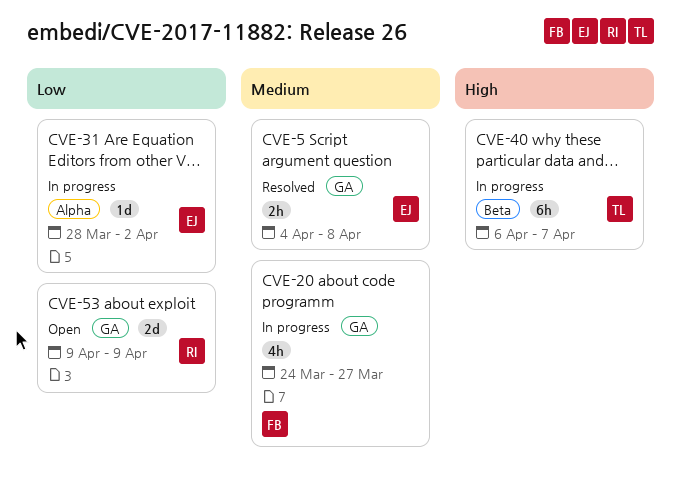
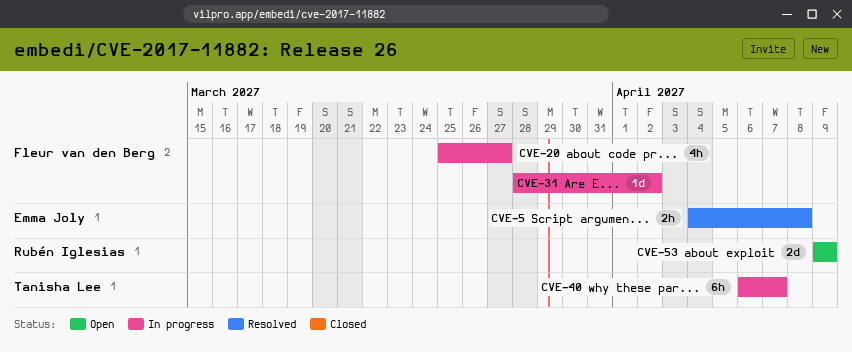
CVE-20, start: Mar 24 -> Mar 25
CVE-31, owner: Emma Joly -> Fleur van den Berg

